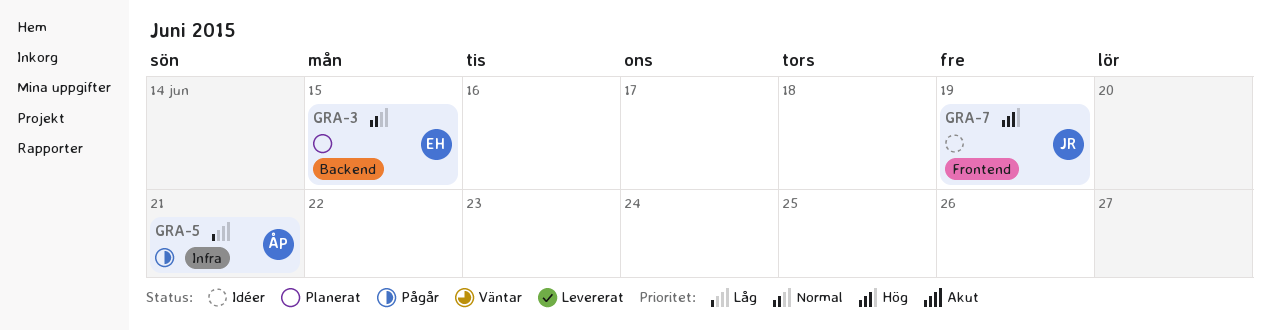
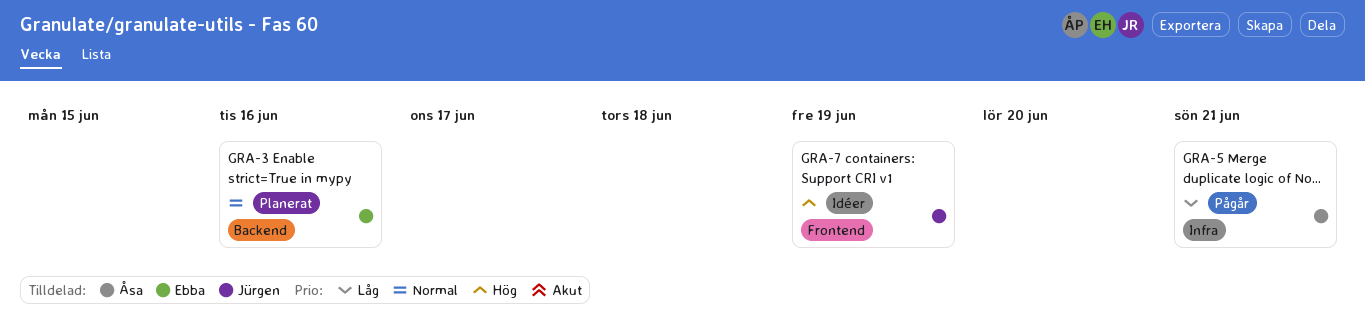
GRA-3, due: Jun 15 -> Jun 16

